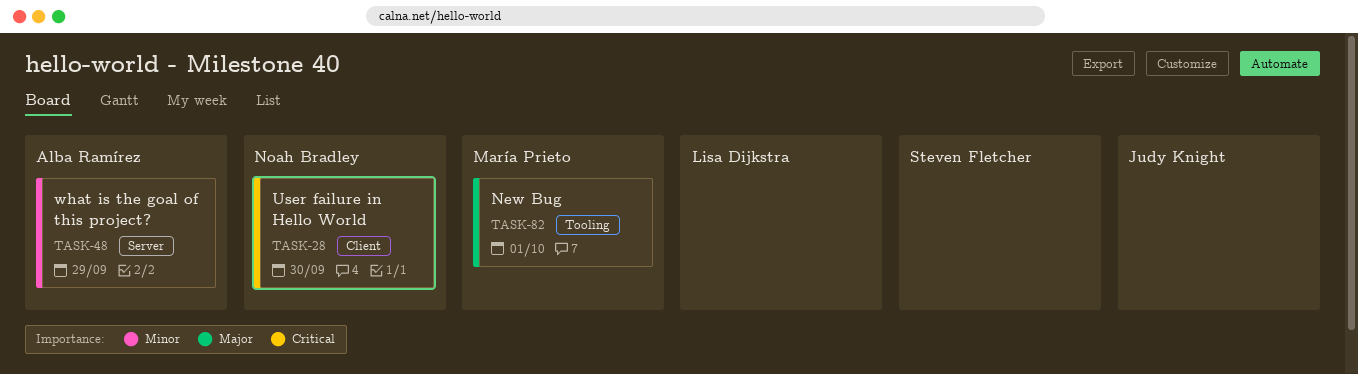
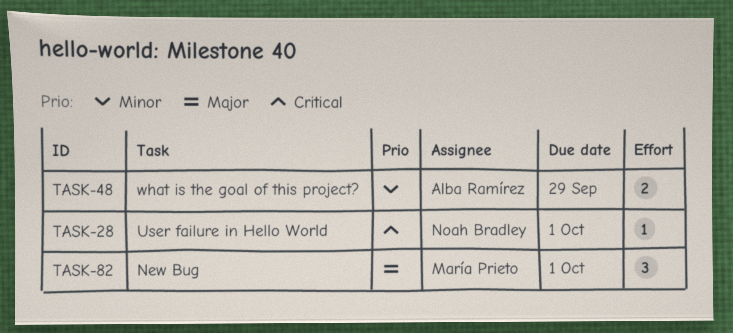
TASK-28, due: Sep 30 -> Oct 1

